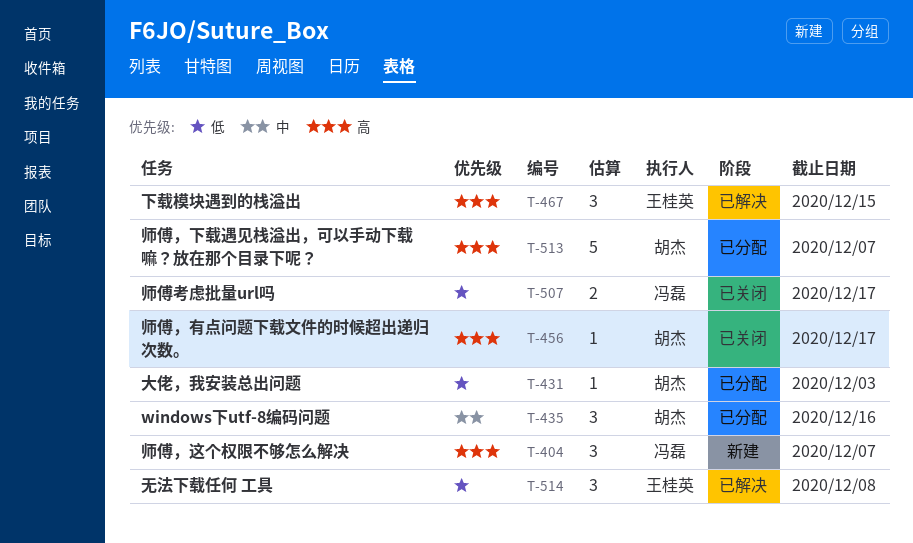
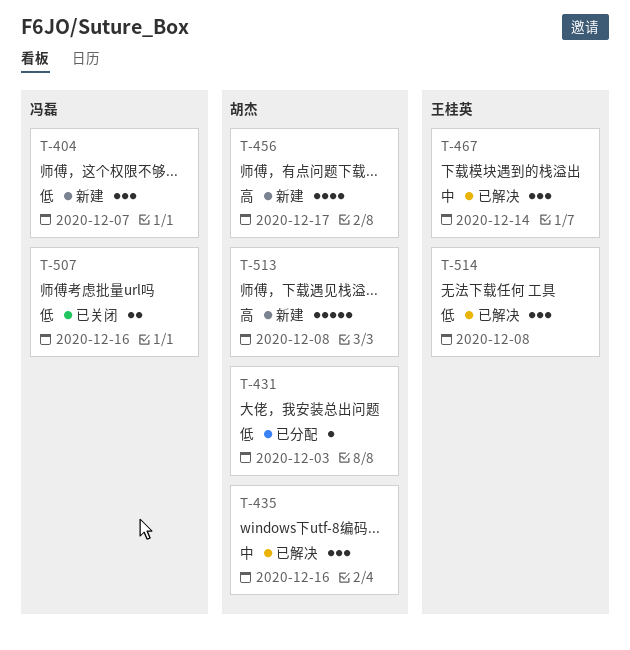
T-404, priority: 高 -> 低
T-435, status: 已分配 -> 已解决
T-456, status: 已关闭 -> 新建
T-456, estimate: 1 -> 4
T-467, priority: 高 -> 中
T-467, due: Dec 15 -> Dec 14
T-507, due: Dec 17 -> Dec 16
T-513, status: 已分配 -> 新建
T-513, due: Dec 7 -> Dec 8

